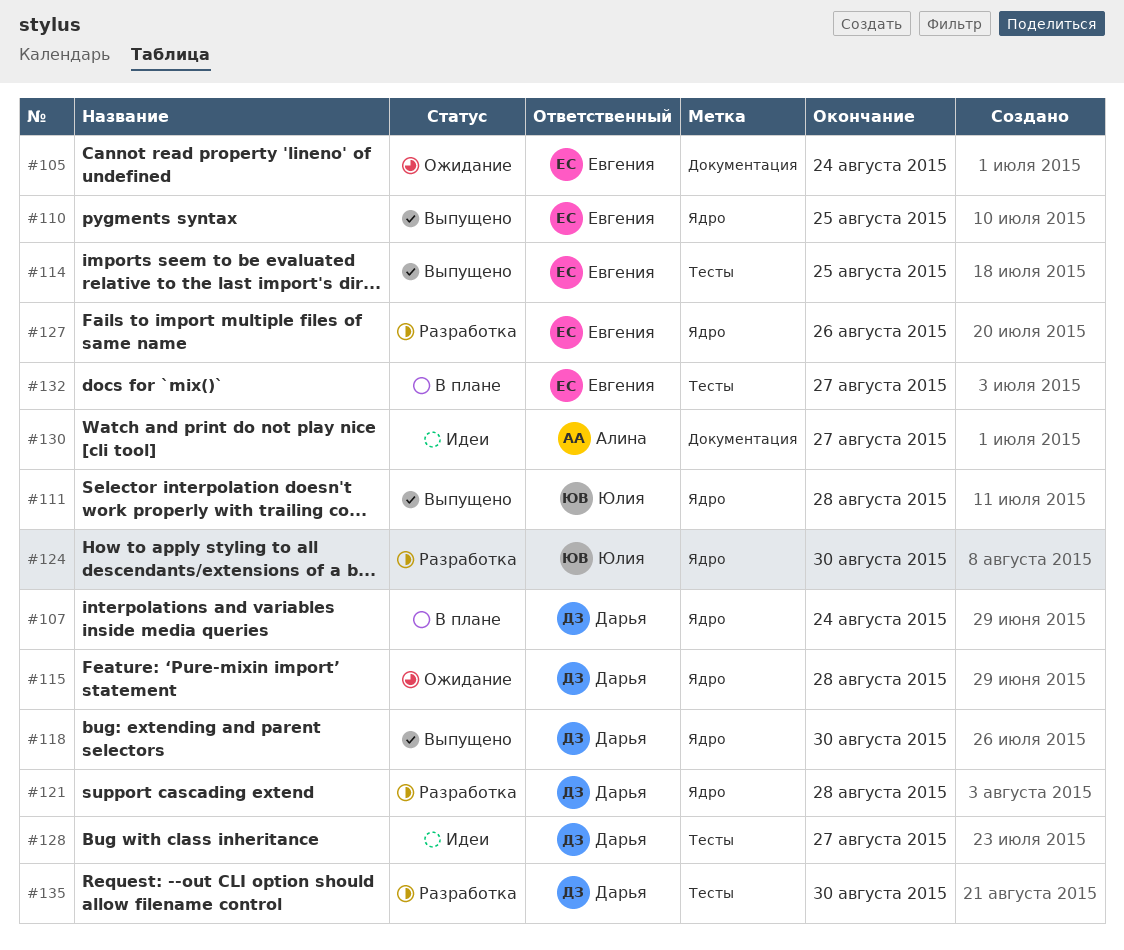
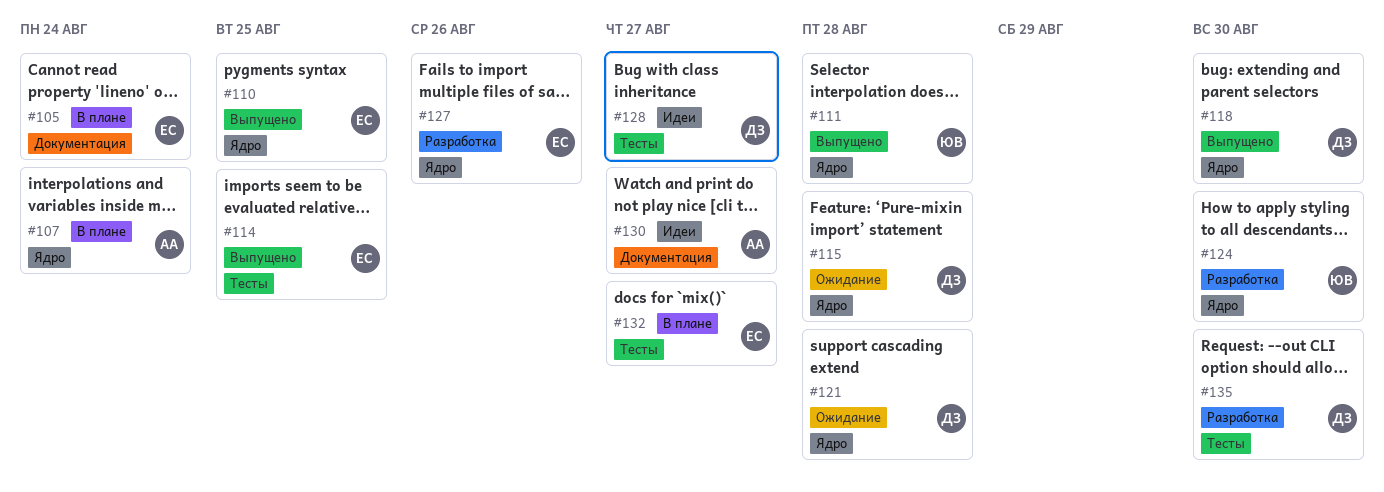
#105, status: Ожидание -> В плане
#107, owner: Дарья -> Алина
#121, status: Разработка -> Ожидание

